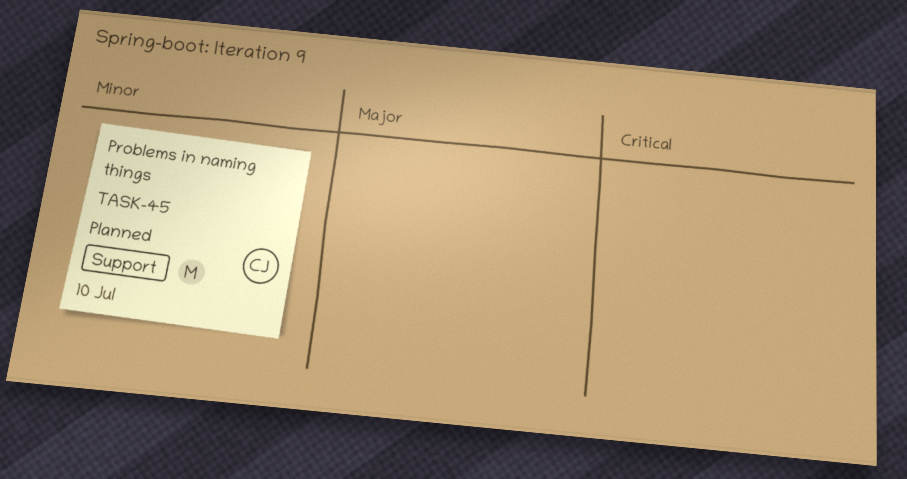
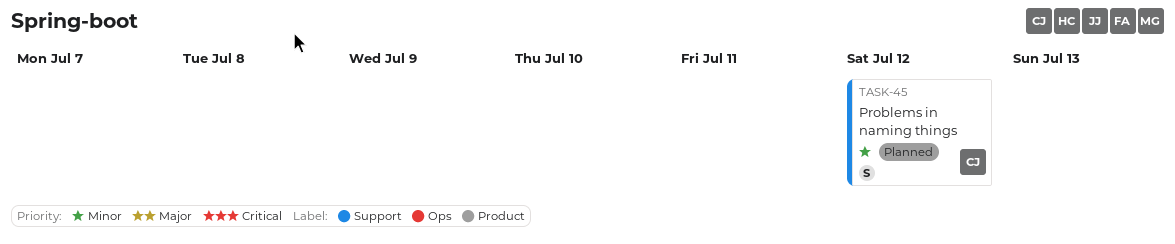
TASK-45, estimate: M -> S
TASK-45, due: Jul 10 -> Jul 12

